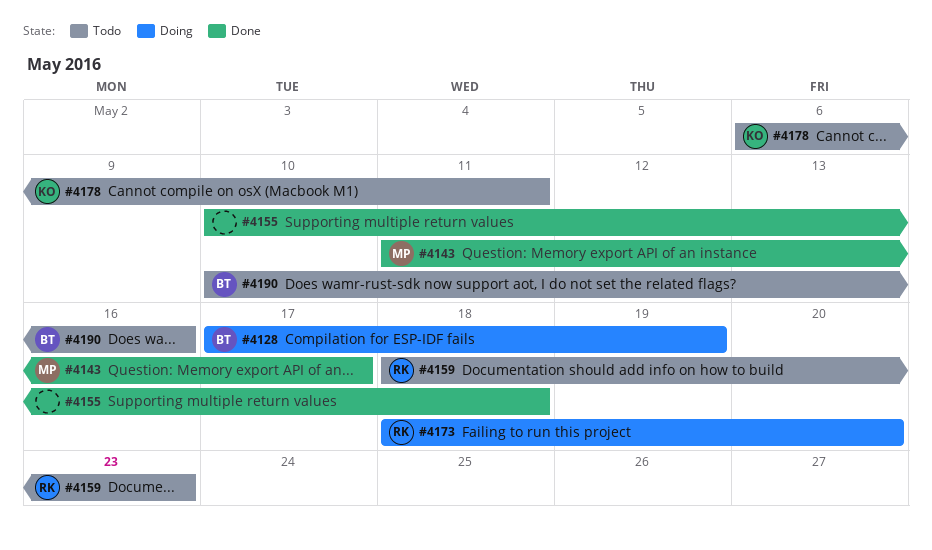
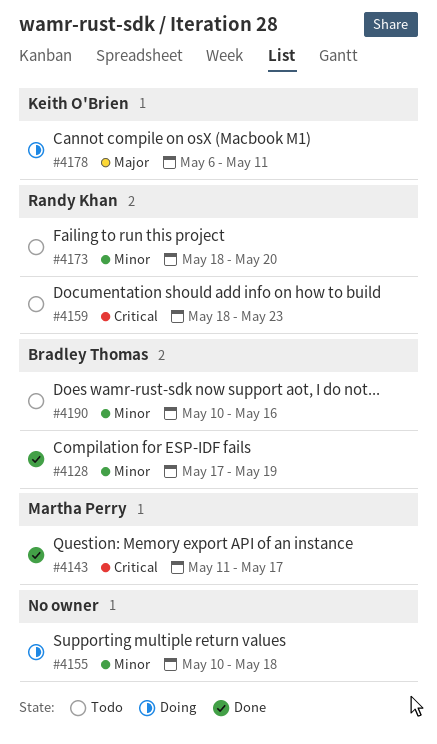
#4128, status: Doing -> Done
#4155, status: Done -> Doing
#4173, status: Doing -> Todo
#4178, status: Todo -> Doing

